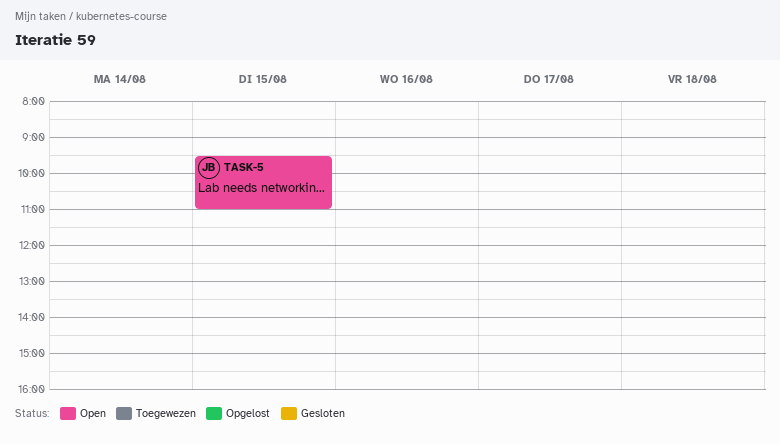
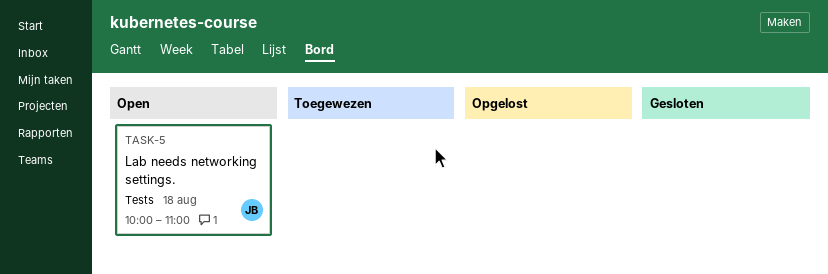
TASK-5, day: Aug 15 -> Aug 18
TASK-5, begins: 09:30 -> 10:00

